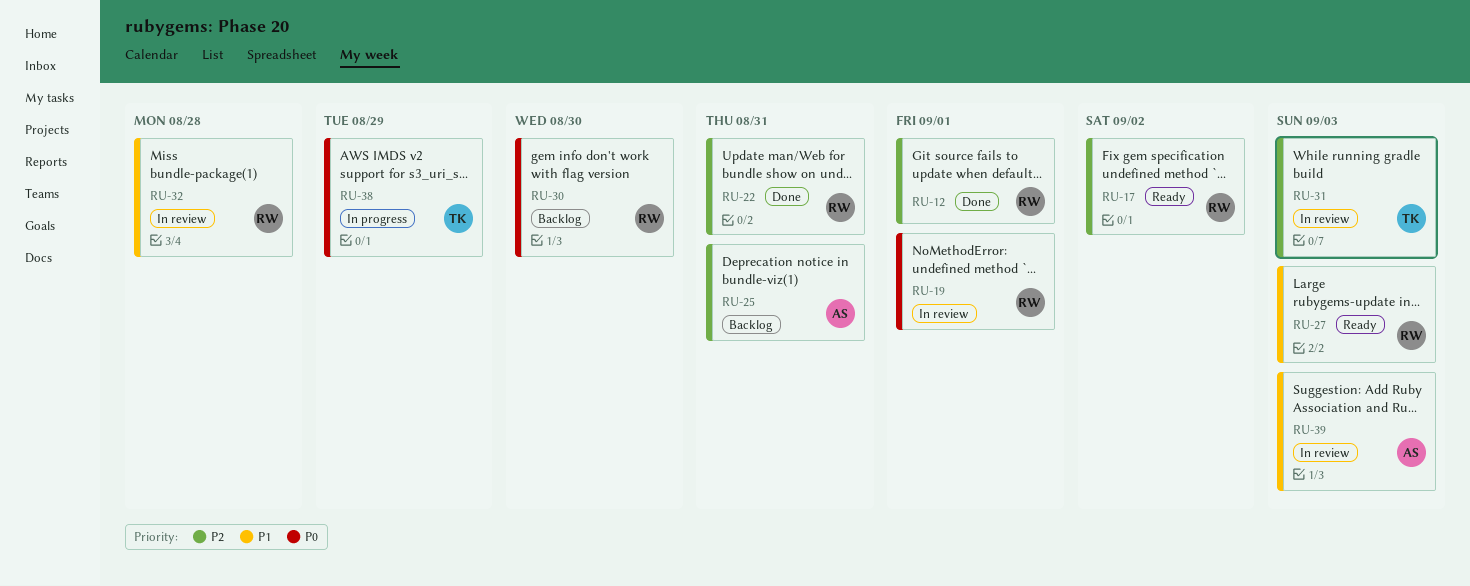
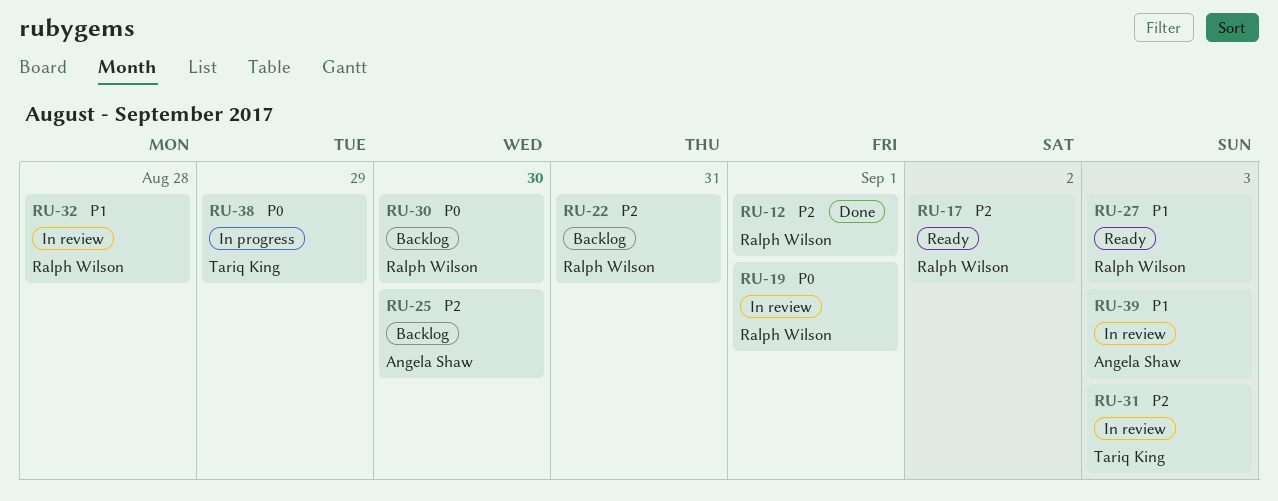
RU-22, status: Done -> Backlog
RU-25, due: Aug 31 -> Aug 30

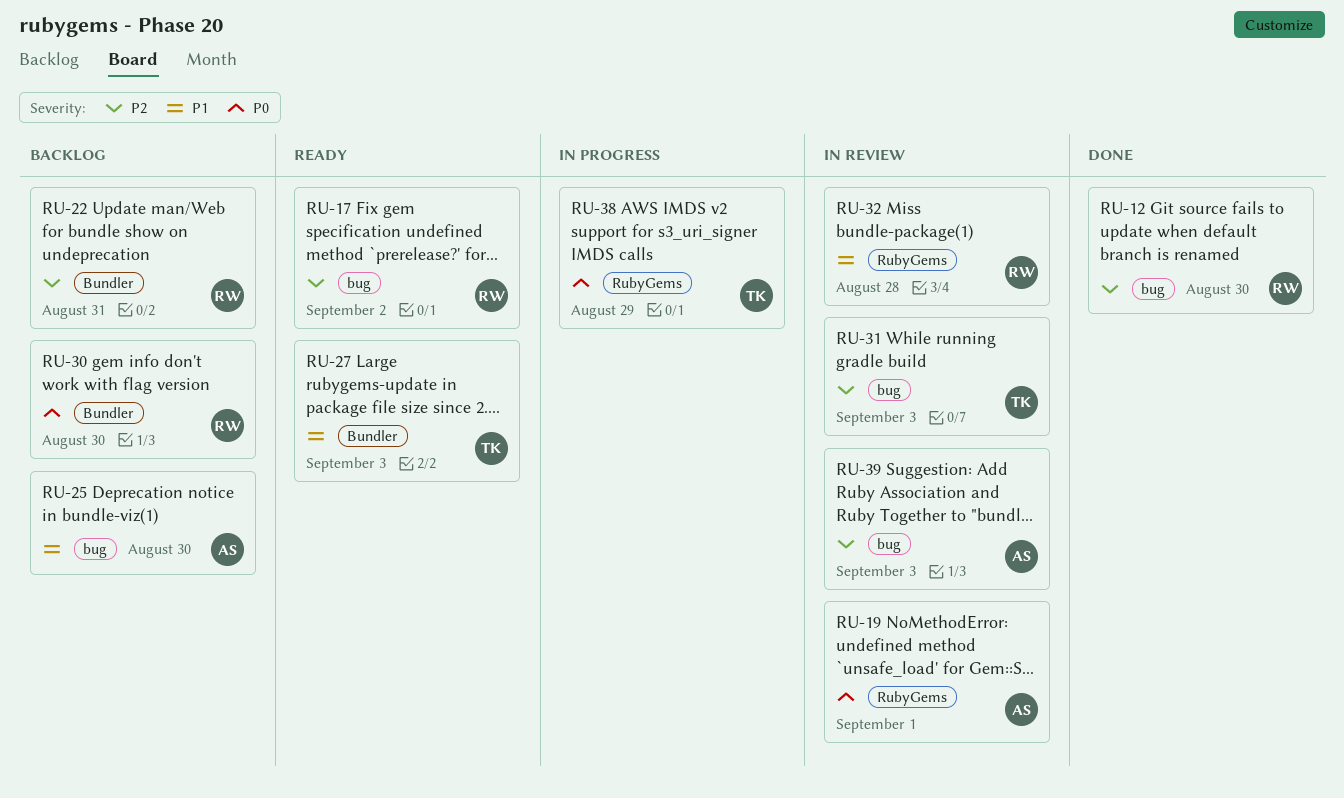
RU-12, due: Sep 1 -> Aug 30
RU-19, owner: Ralph Wilson -> Angela Shaw
RU-25, priority: P2 -> P1
RU-27, owner: Ralph Wilson -> Tariq King
RU-39, priority: P1 -> P2

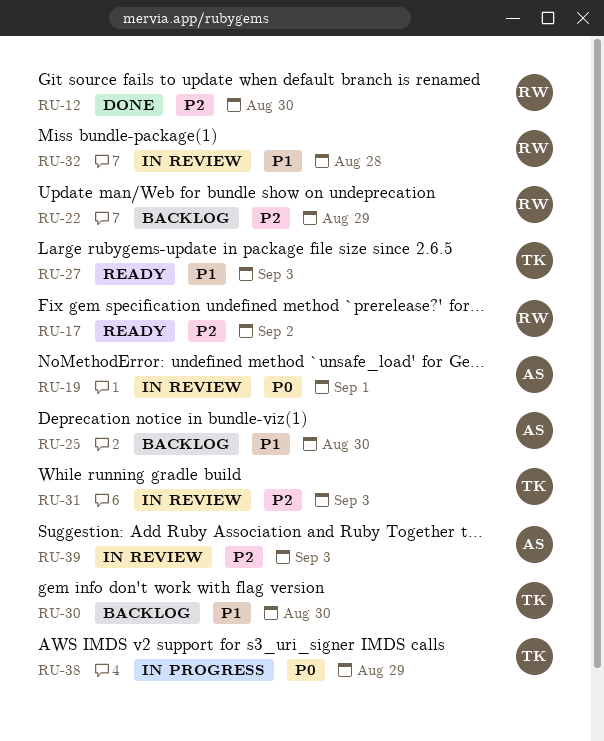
RU-22, due: Aug 31 -> Aug 29
RU-30, owner: RW -> TK
RU-30, priority: P0 -> P1

